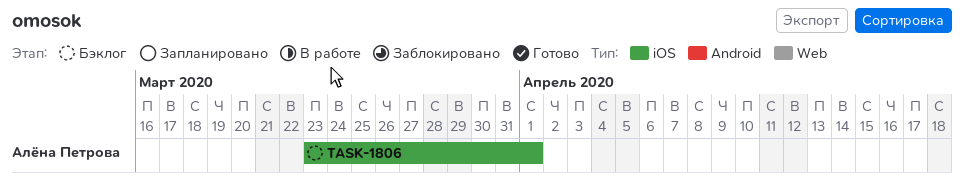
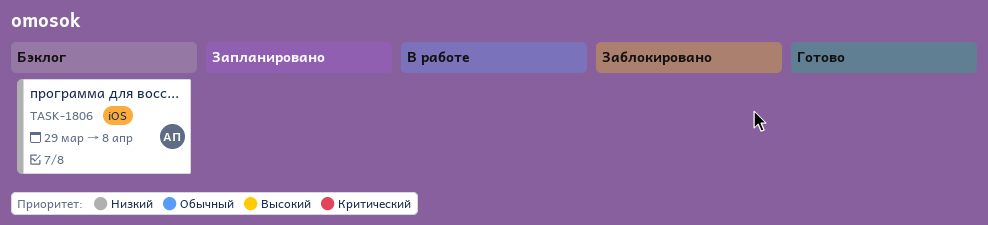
TASK-1806, start: Mar 23 -> Mar 29
TASK-1806, due: Apr 1 -> Apr 8

